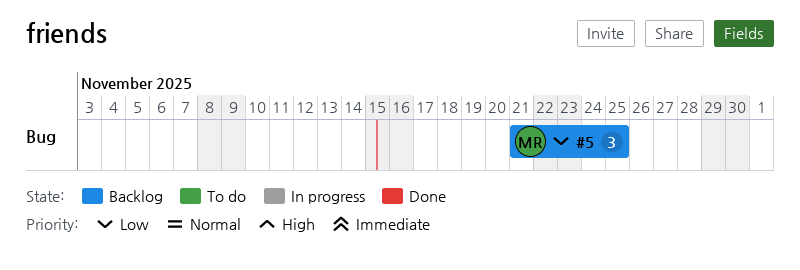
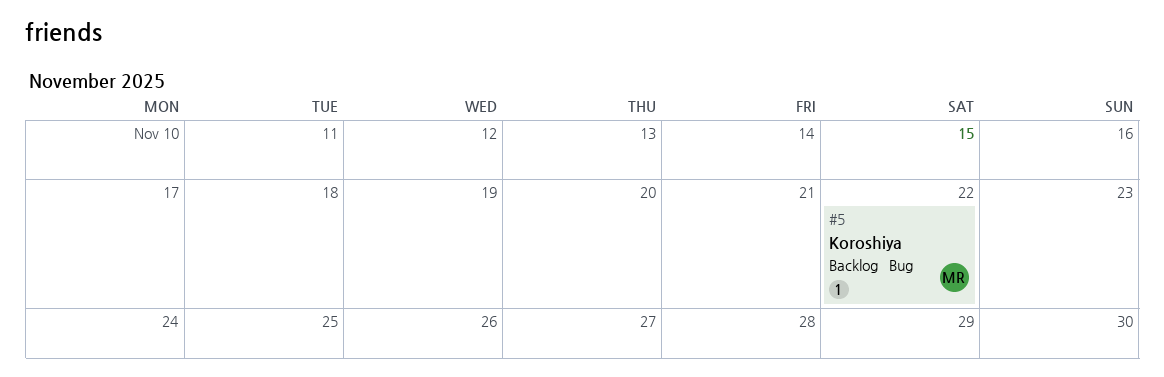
#5, estimate: 3 -> 1
#5, due: Nov 25 -> Nov 22

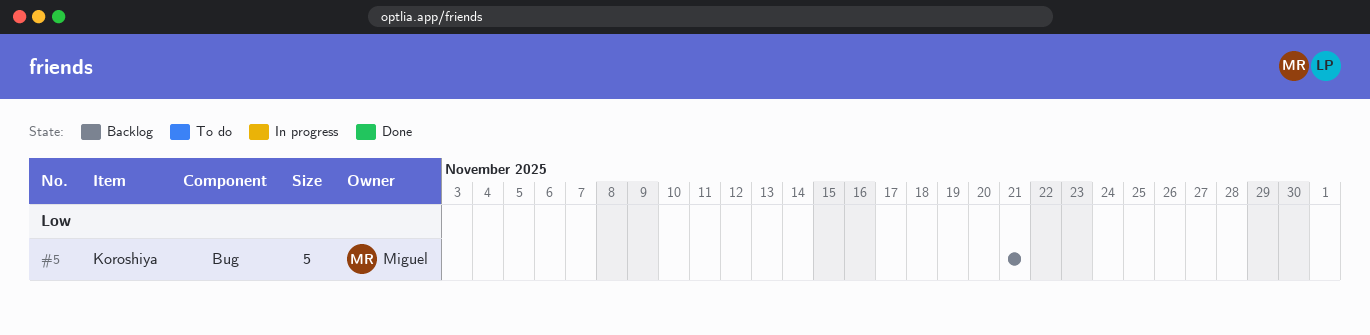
#5, estimate: 1 -> 5
#5, due: Nov 22 -> Nov 21

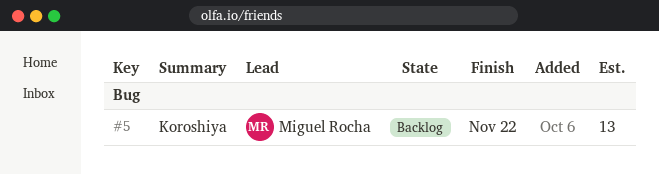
#5, estimate: 5 -> 13
#5, due: Nov 21 -> Nov 22

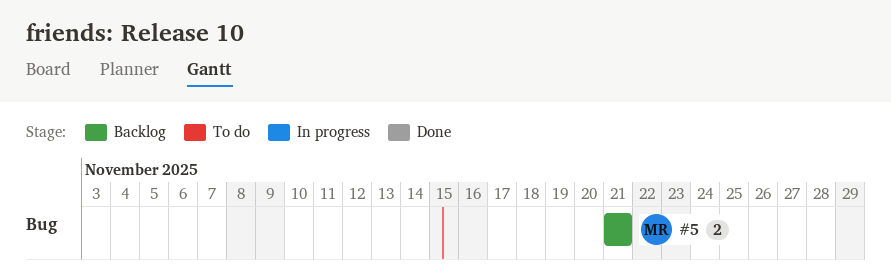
#5, estimate: 13 -> 2
#5, due: Nov 22 -> Nov 21

